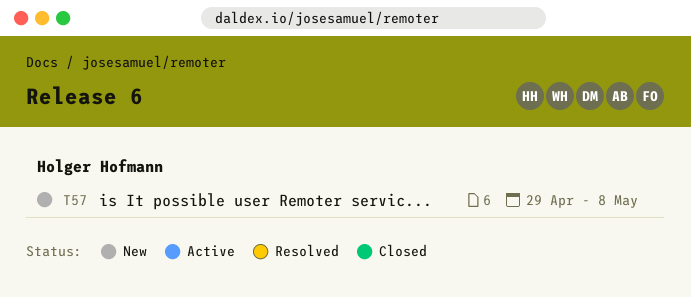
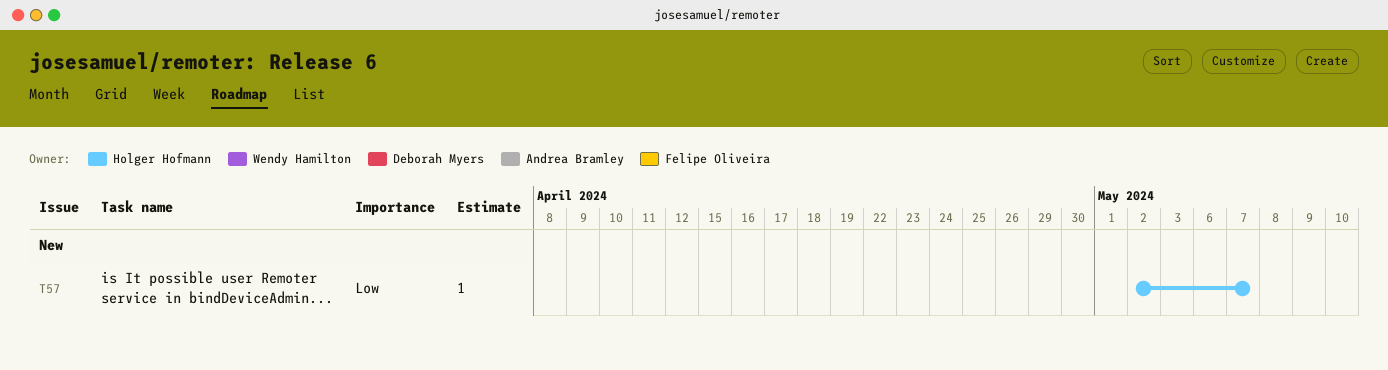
T57, start: Apr 29 -> May 2
T57, due: May 8 -> May 7

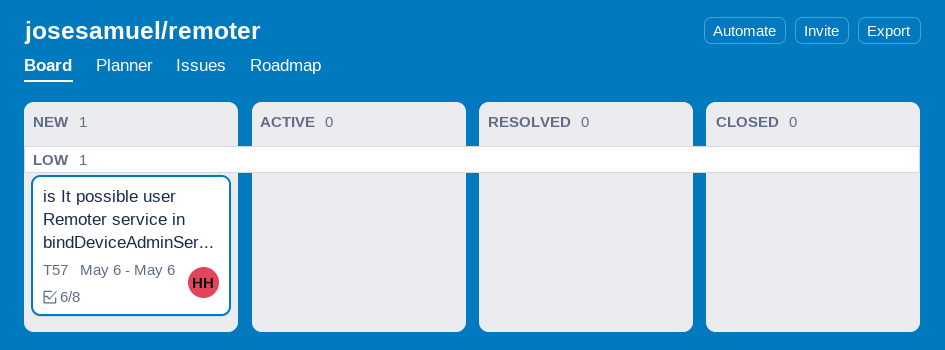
T57, start: May 2 -> May 6
T57, due: May 7 -> May 6

